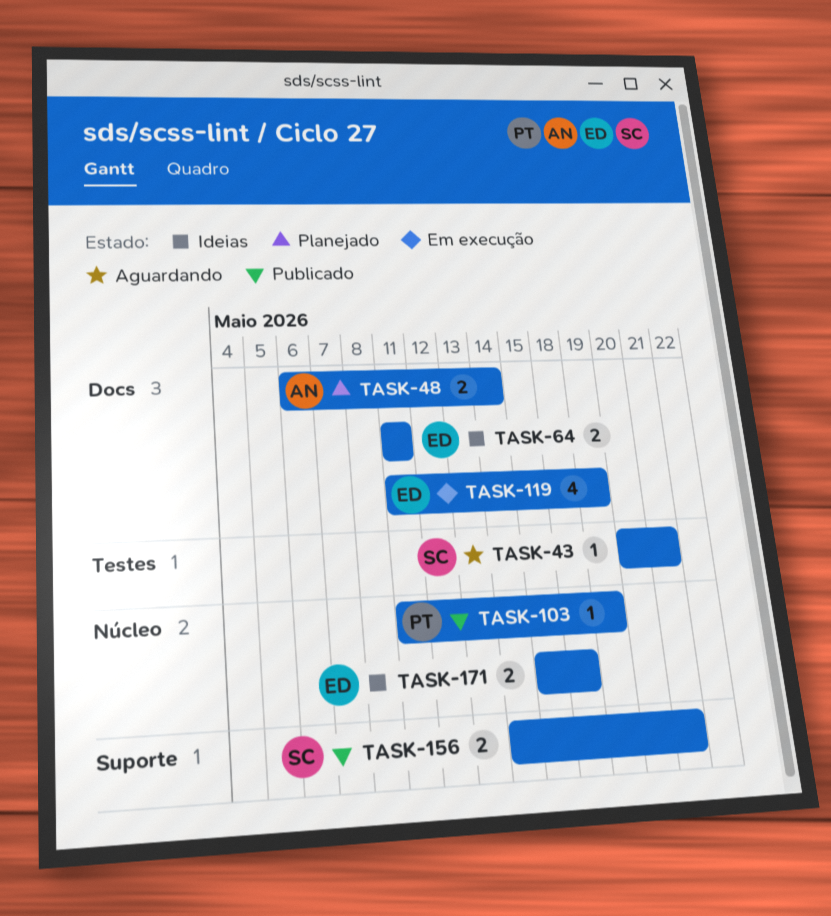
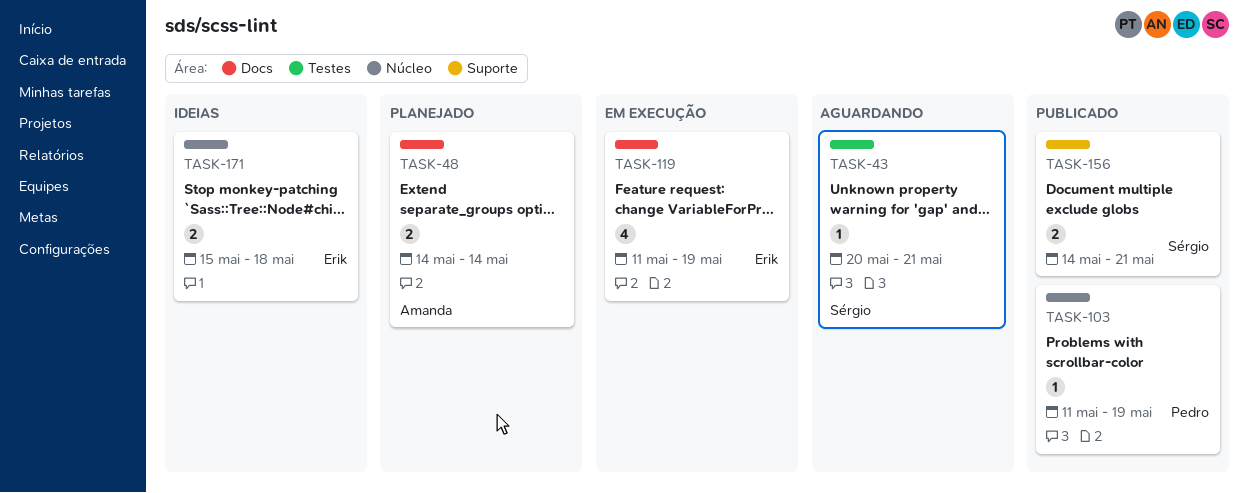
TASK-48, start: May 6 -> May 14
TASK-64: present -> none

